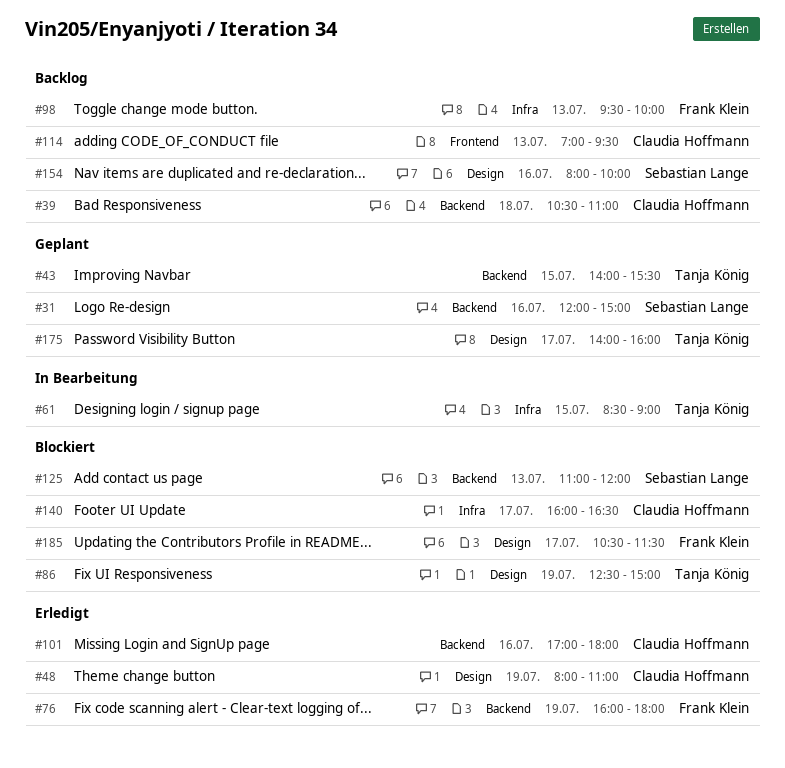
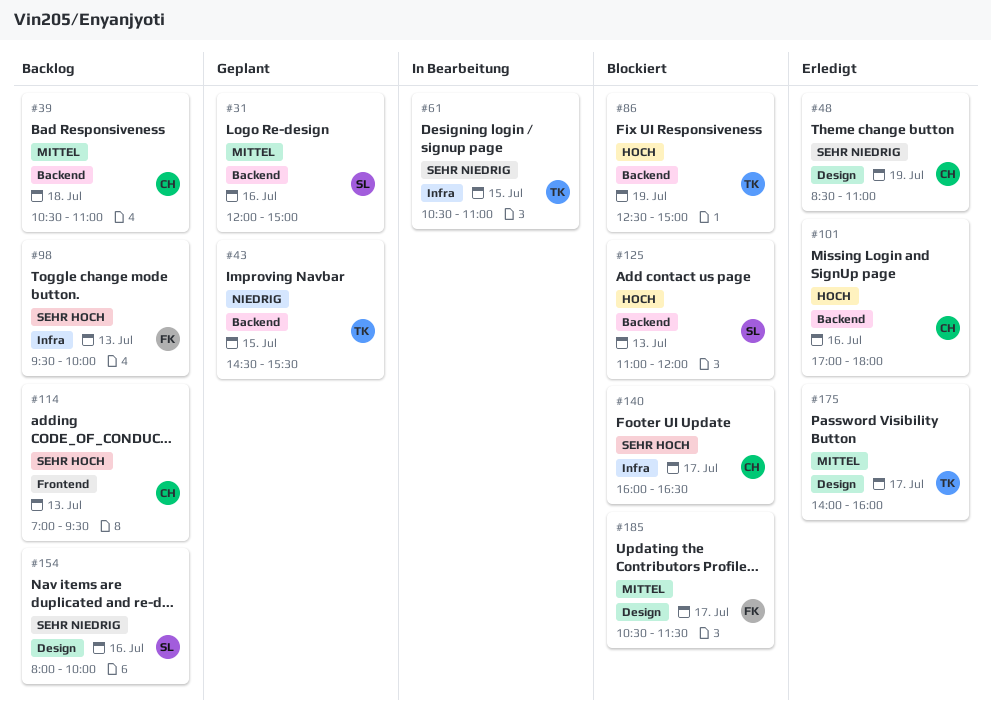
#43, begins: 14:00 -> 14:30
#48, begins: 08:00 -> 08:30
#61, begins: 08:30 -> 10:30
#61, ends: 09:00 -> 11:00
#76: present -> none
#86, label: Design -> Backend
#175, status: Geplant -> Erledigt

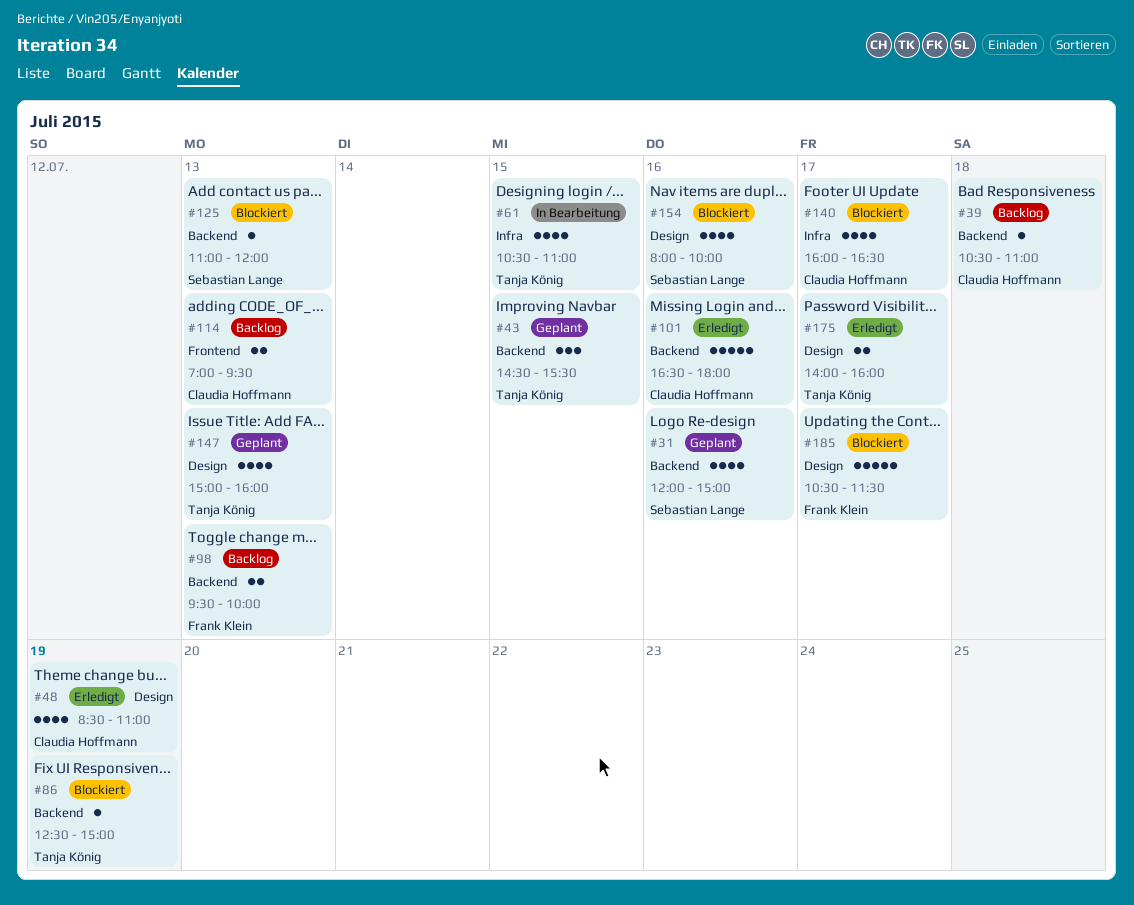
#98, label: Infra -> Backend
#101, begins: 17:00 -> 16:30
#147: none -> present
#154, status: Backlog -> Blockiert

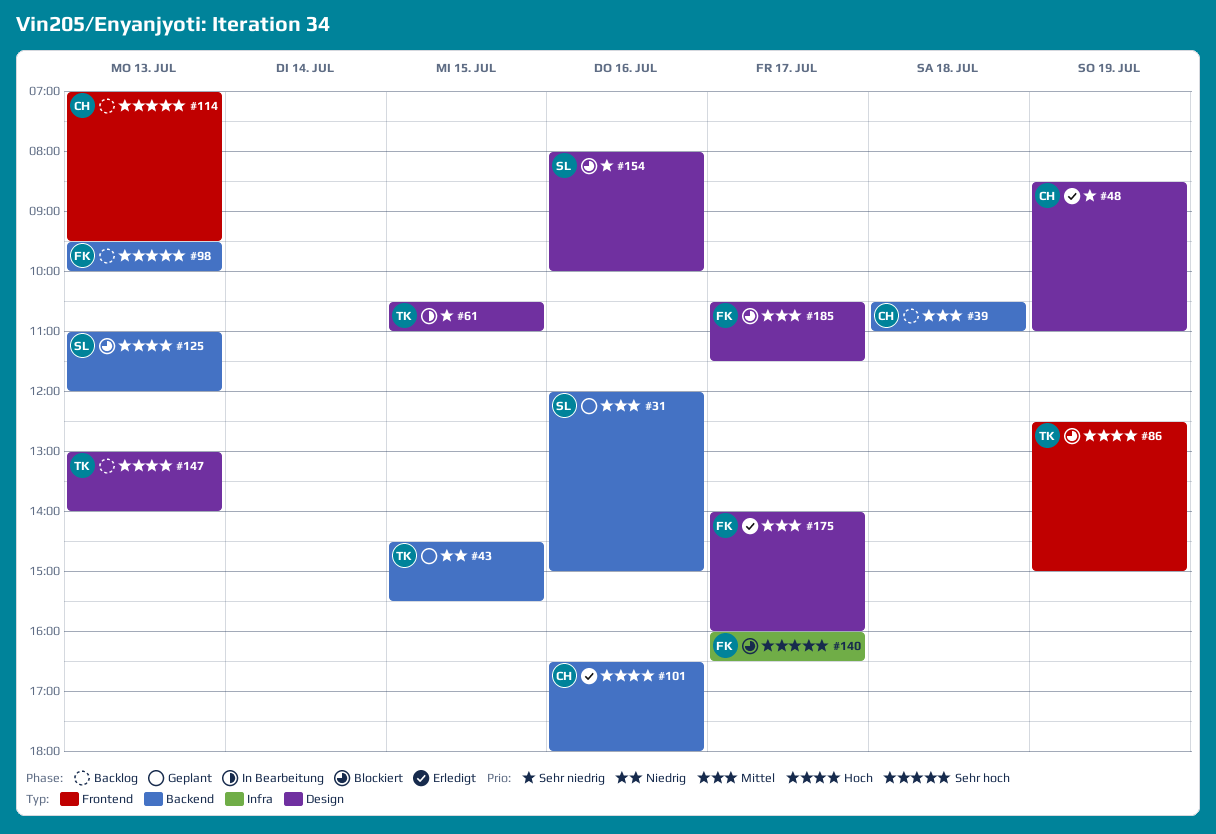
#61, label: Infra -> Design
#86, label: Backend -> Frontend
#140, owner: Claudia Hoffmann -> Frank Klein
#147, status: Geplant -> Backlog
#147, begins: 15:00 -> 13:00
#147, ends: 16:00 -> 14:00
#175, owner: Tanja König -> Frank Klein

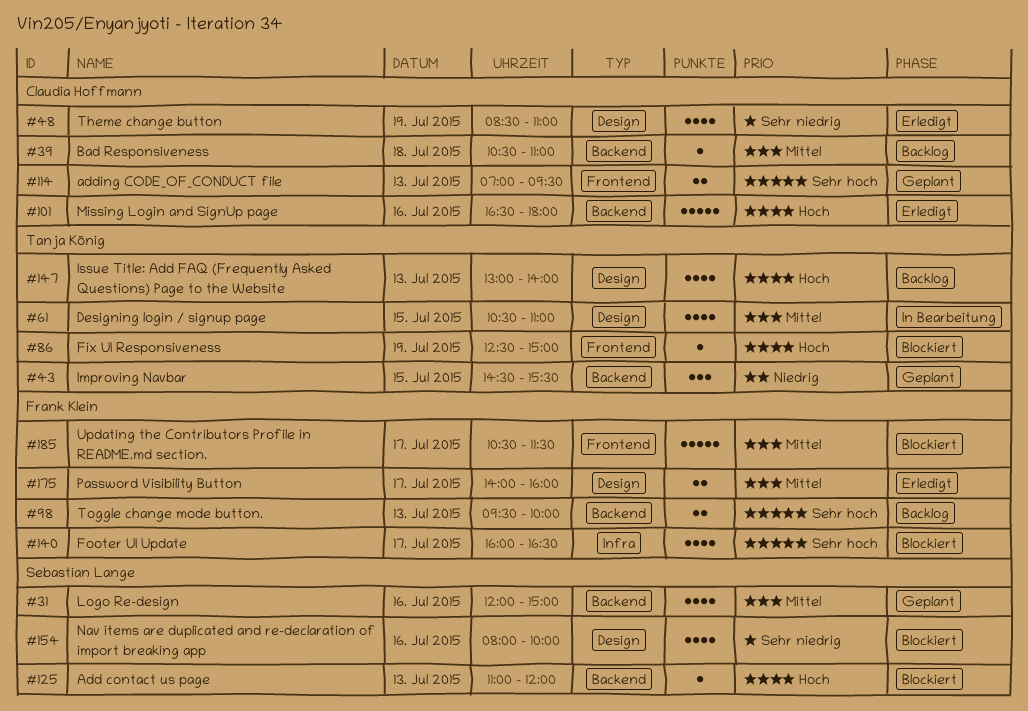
#61, priority: Sehr niedrig -> Mittel
#114, status: Backlog -> Geplant
#185, label: Design -> Frontend

